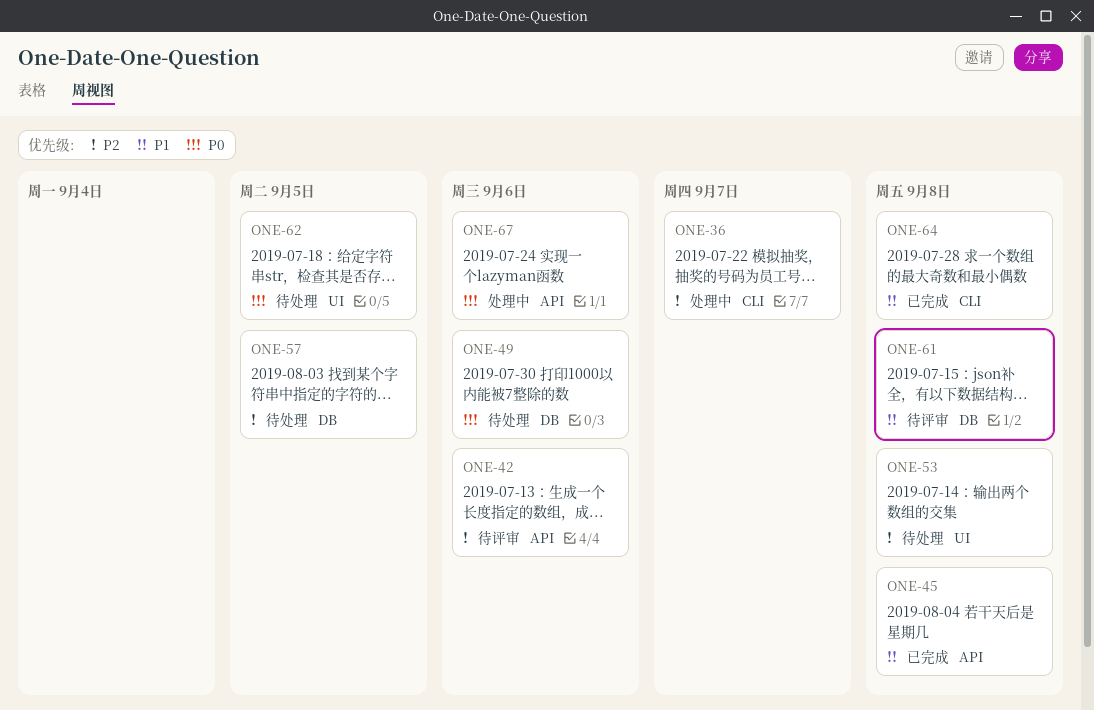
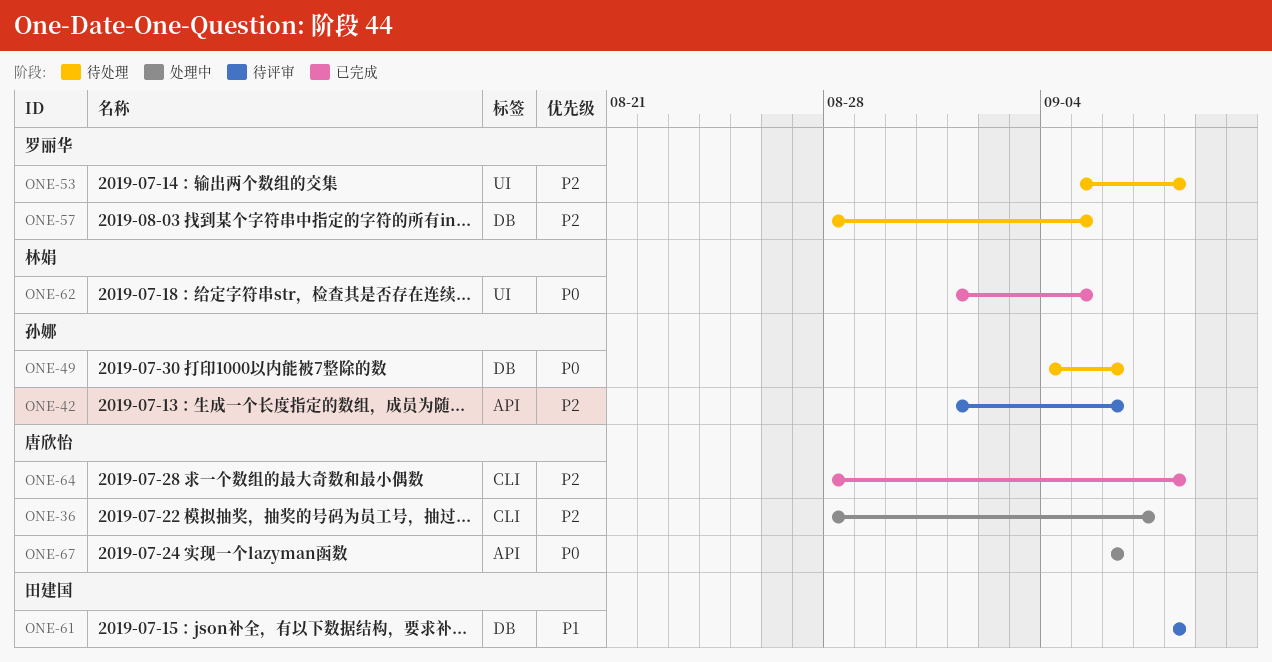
ONE-45: present -> none
ONE-62, status: 待处理 -> 已完成
ONE-64, priority: P1 -> P2

